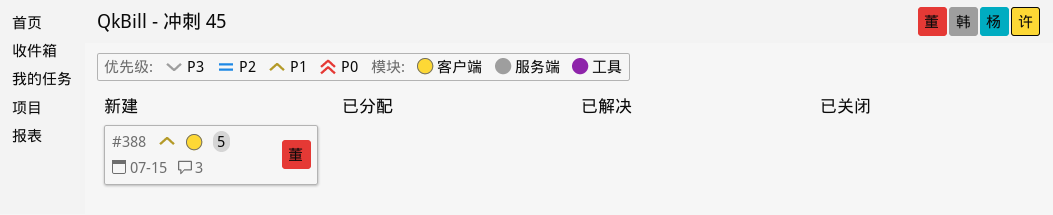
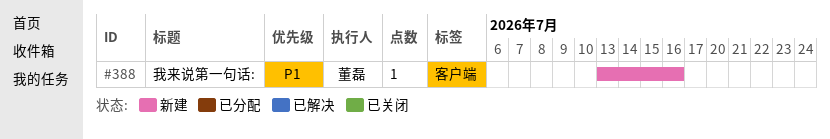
#388, estimate: 5 -> 1
#388, due: Jul 15 -> Jul 16

